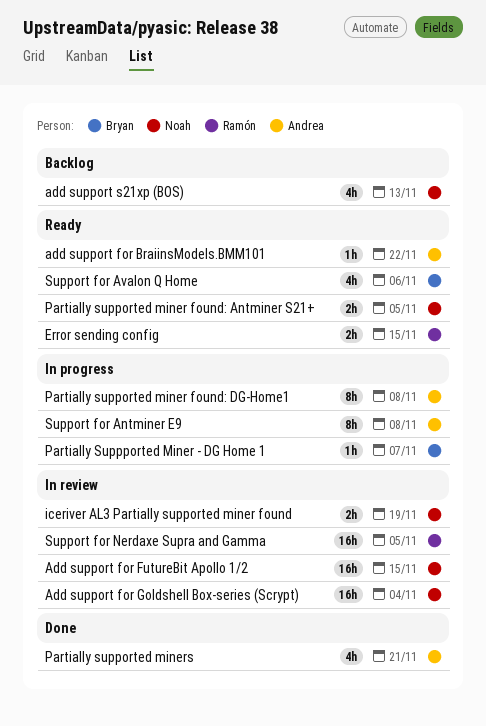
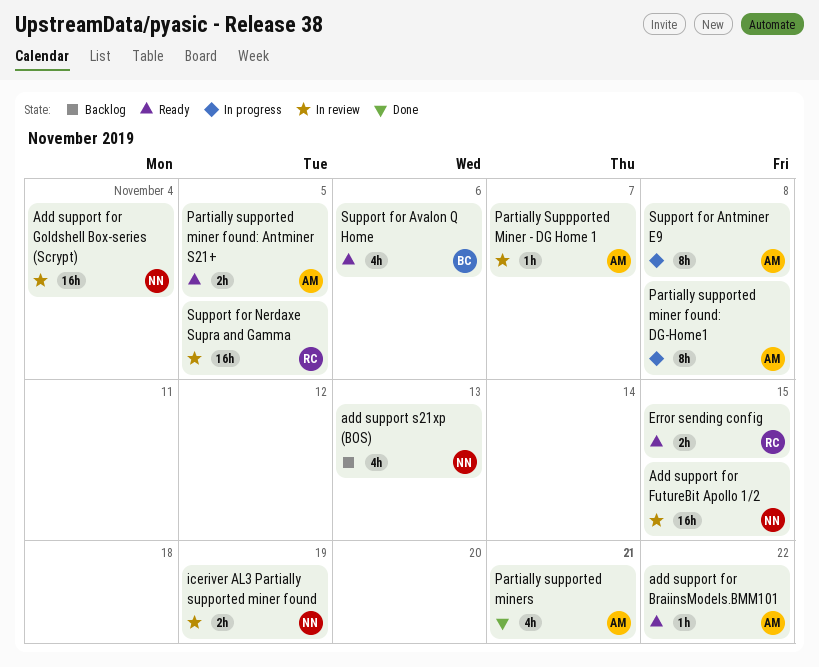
Partially supported miner found: Antminer S21+, owner: Noah -> Andrea
Partially Suppported Miner - DG Home 1, status: In progress -> In review
Partially Suppported Miner - DG Home 1, owner: Bryan -> Andrea

